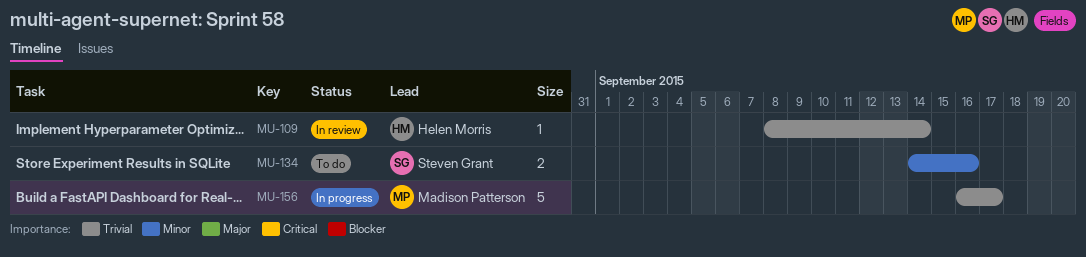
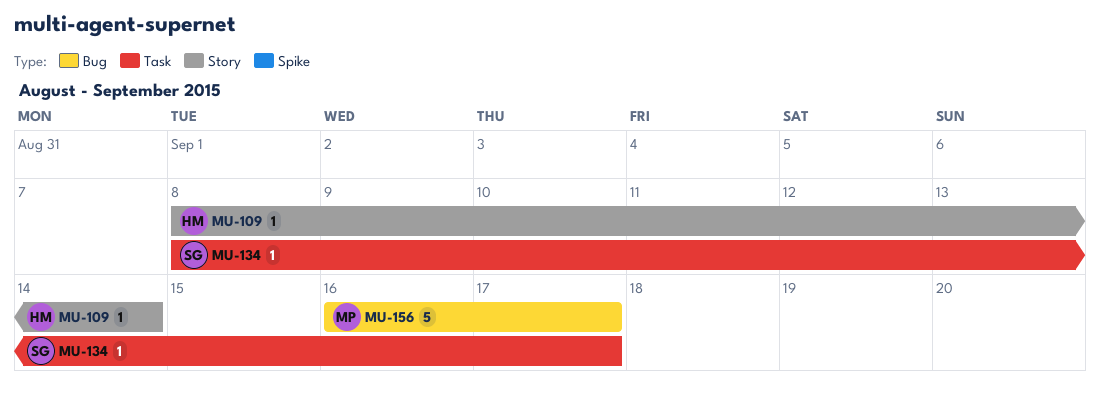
MU-134, estimate: 2 -> 1
MU-134, start: Sep 14 -> Sep 8
MU-134, due: Sep 16 -> Sep 17

